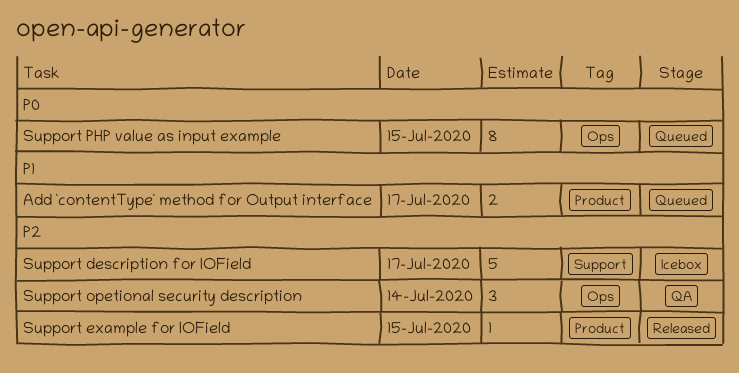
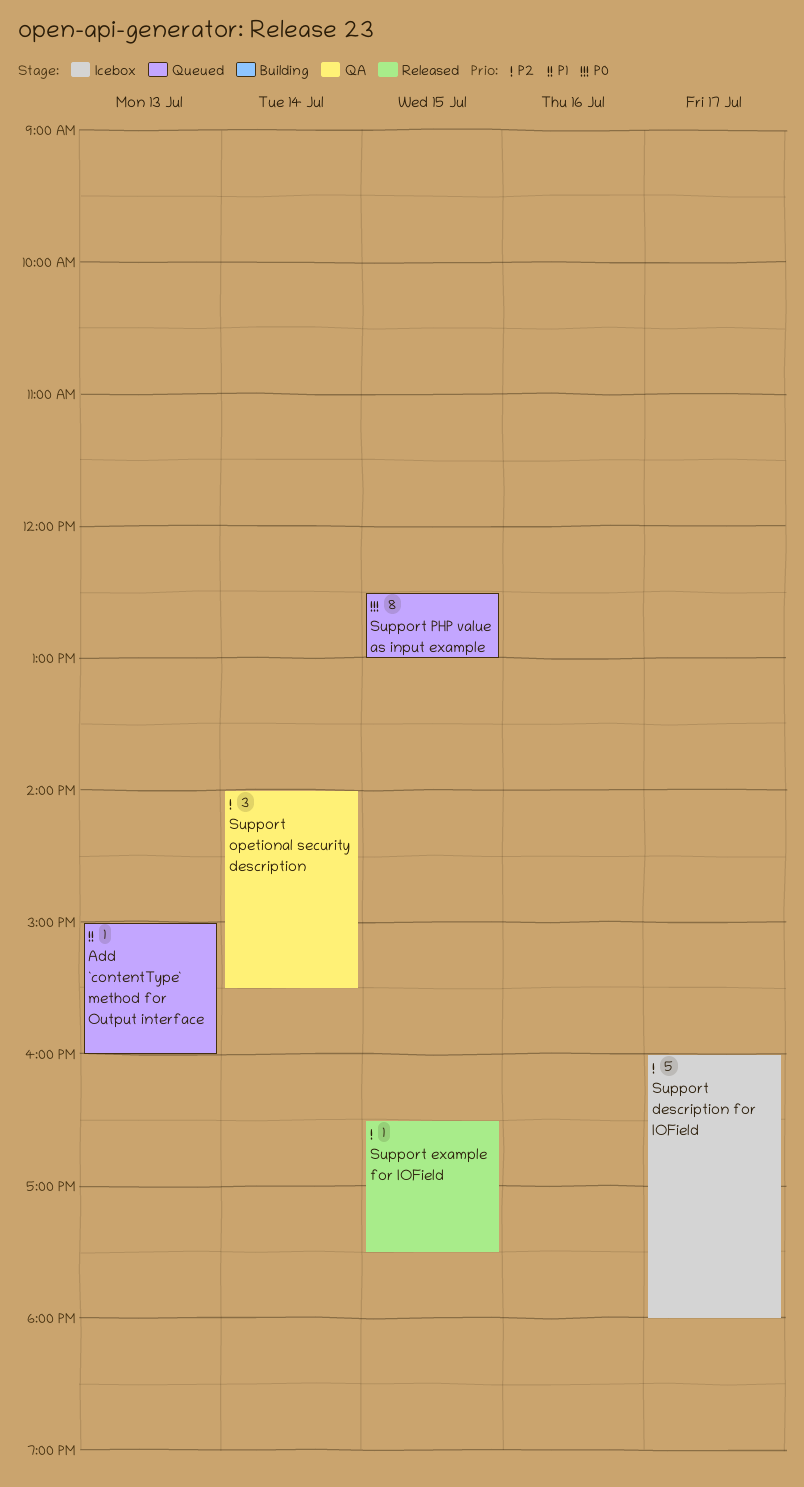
Add `contentType` method for Output interface, estimate: 2 -> 1
Add `contentType` method for Output interface, day: Jul 17 -> Jul 13

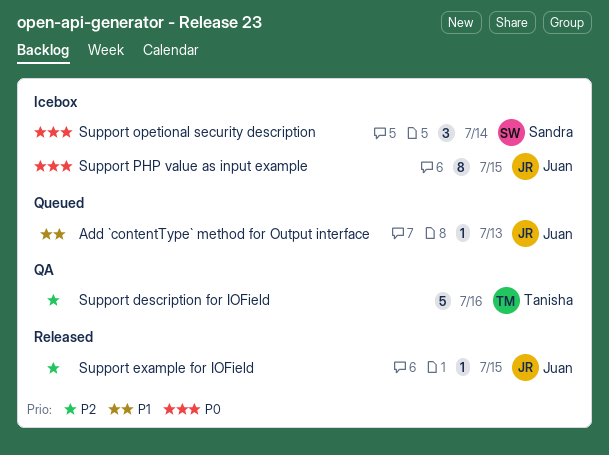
Support description for IOField, status: Icebox -> QA
Support description for IOField, day: Jul 17 -> Jul 16
Support opetional security description, status: QA -> Icebox
Support opetional security description, priority: P2 -> P0
Support PHP value as input example, status: Queued -> Icebox

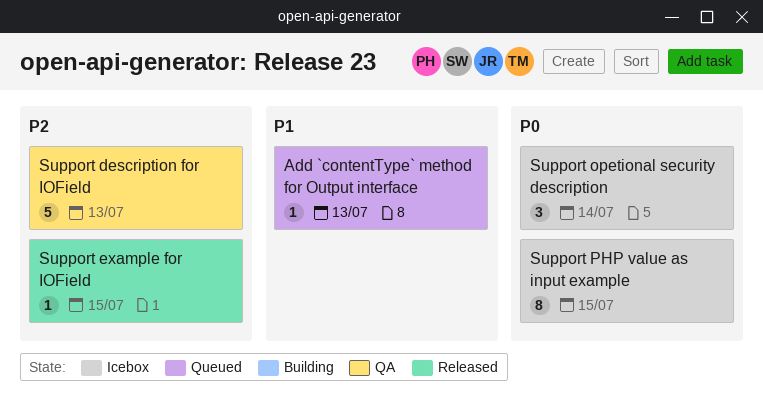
Support description for IOField, day: Jul 16 -> Jul 13

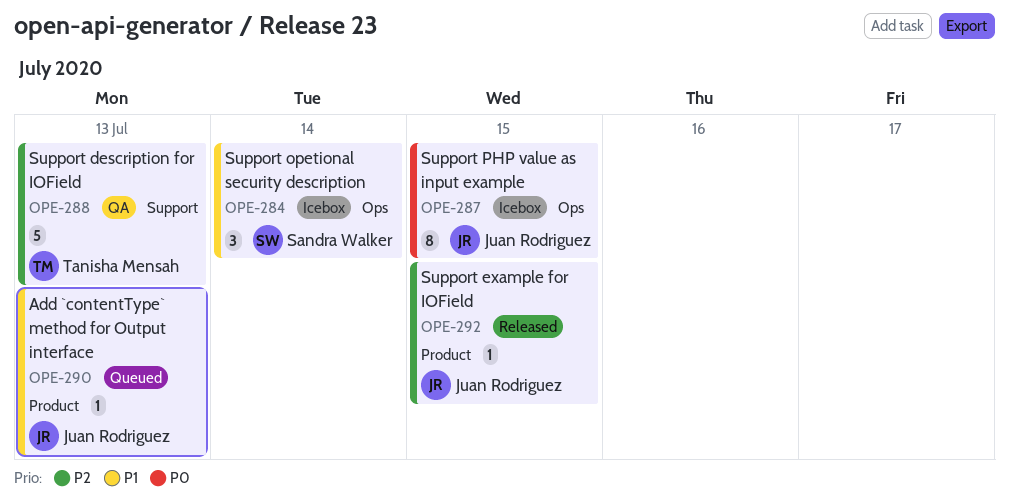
Support opetional security description, priority: P0 -> P1

